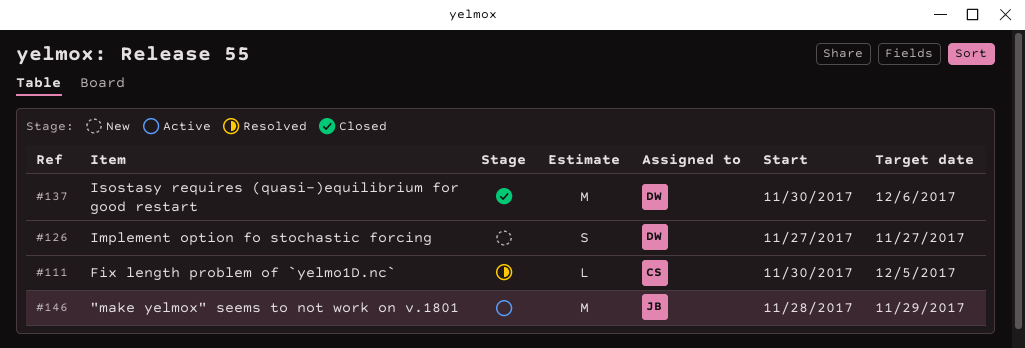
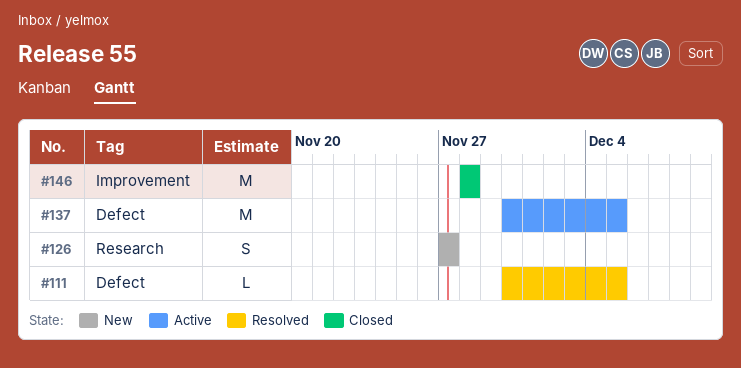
#137, status: Closed -> Active
#137, due: Dec 6 -> Dec 5
#146, status: Active -> Closed
#146, due: Nov 29 -> Nov 28

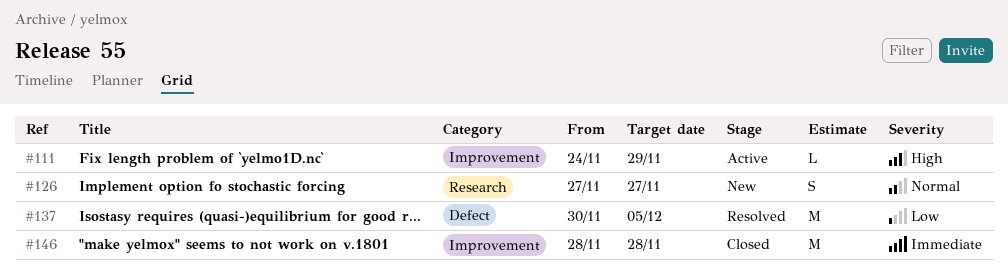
#111, status: Resolved -> Active
#111, label: Defect -> Improvement
#111, start: Nov 30 -> Nov 24
#111, due: Dec 5 -> Nov 29
#137, status: Active -> Resolved

